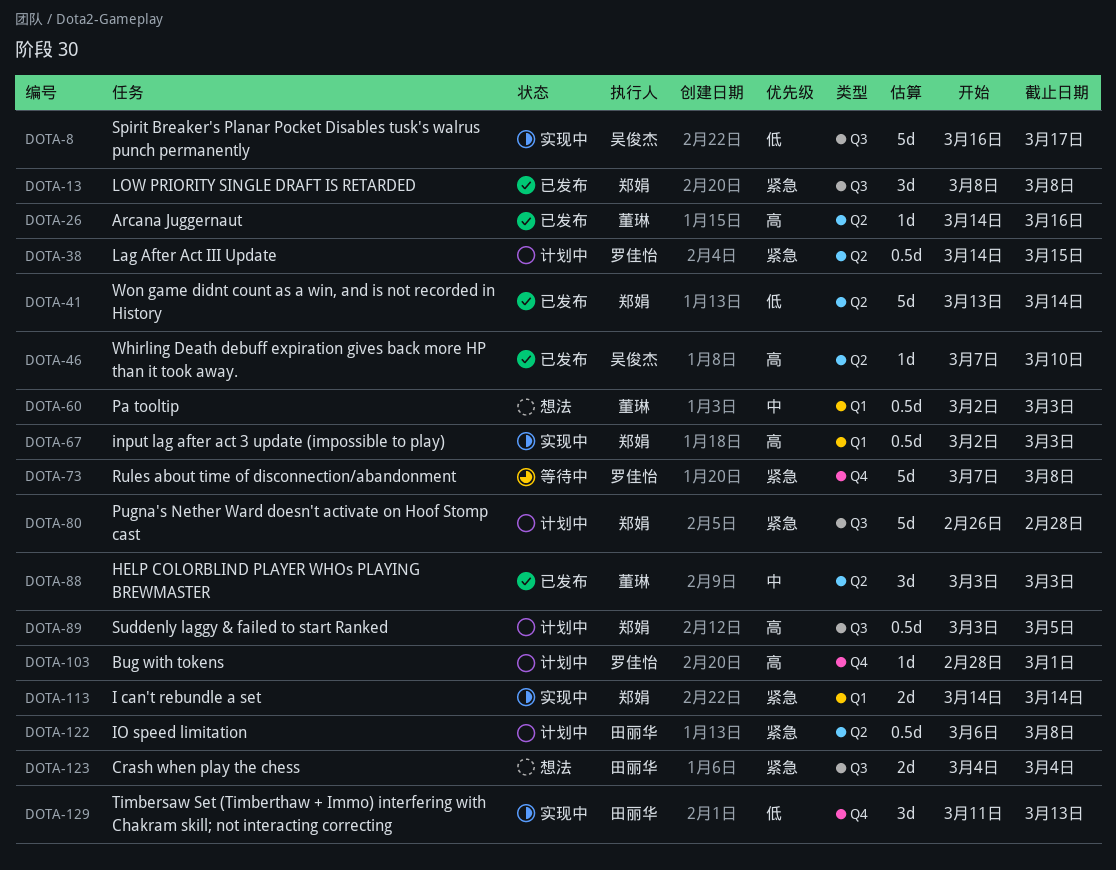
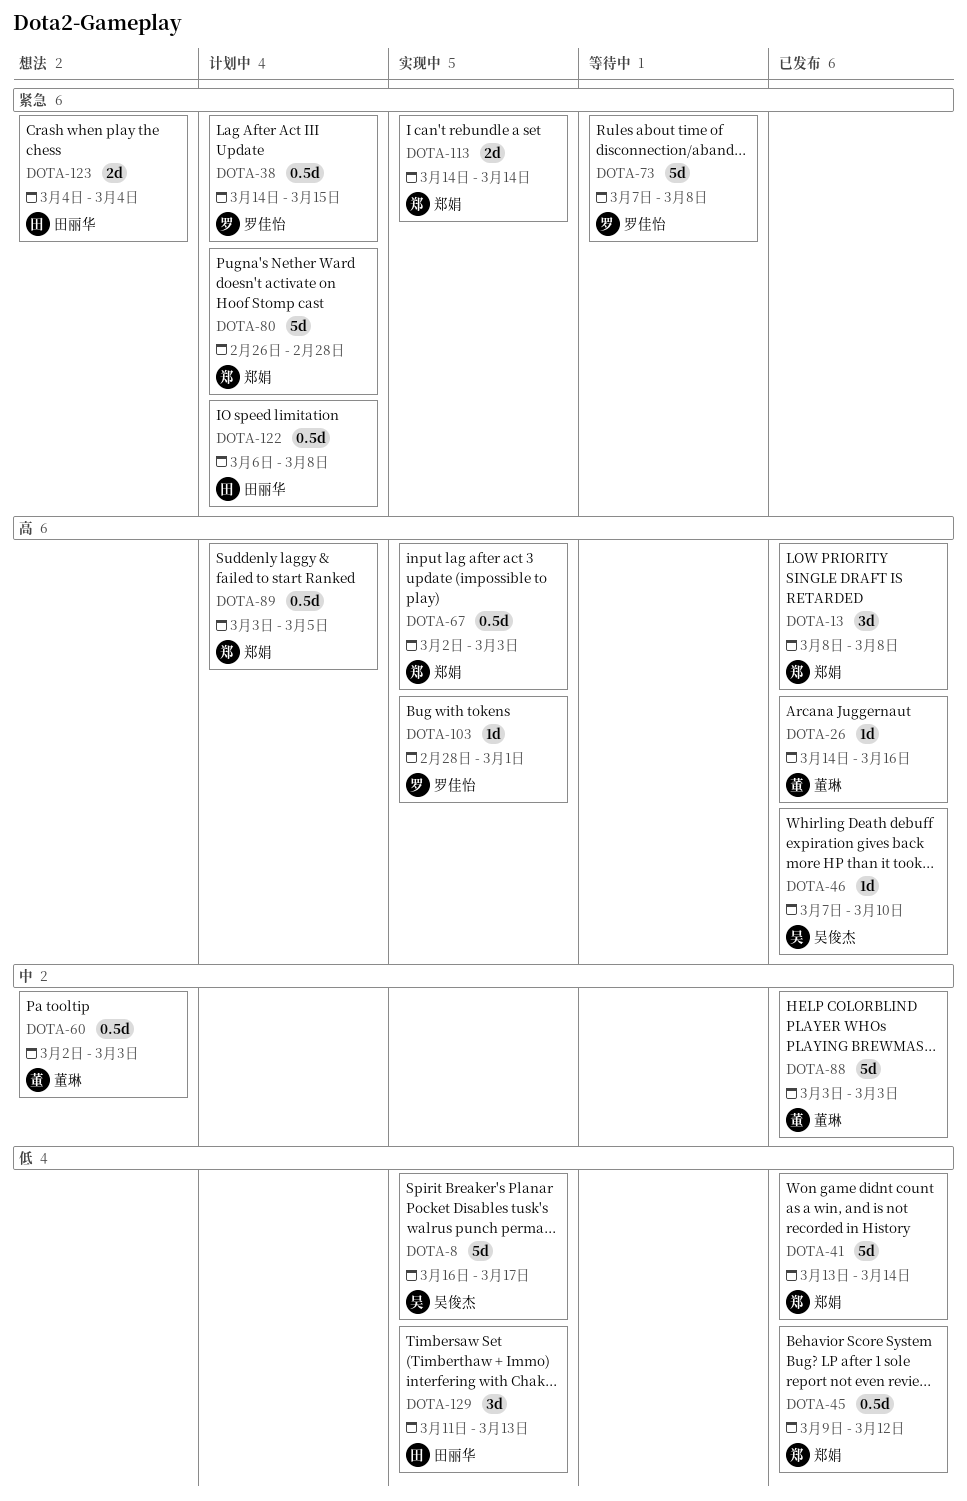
DOTA-13, priority: 紧急 -> 高
DOTA-45: none -> present
DOTA-88, estimate: 3d -> 5d
DOTA-103, status: 计划中 -> 实现中

